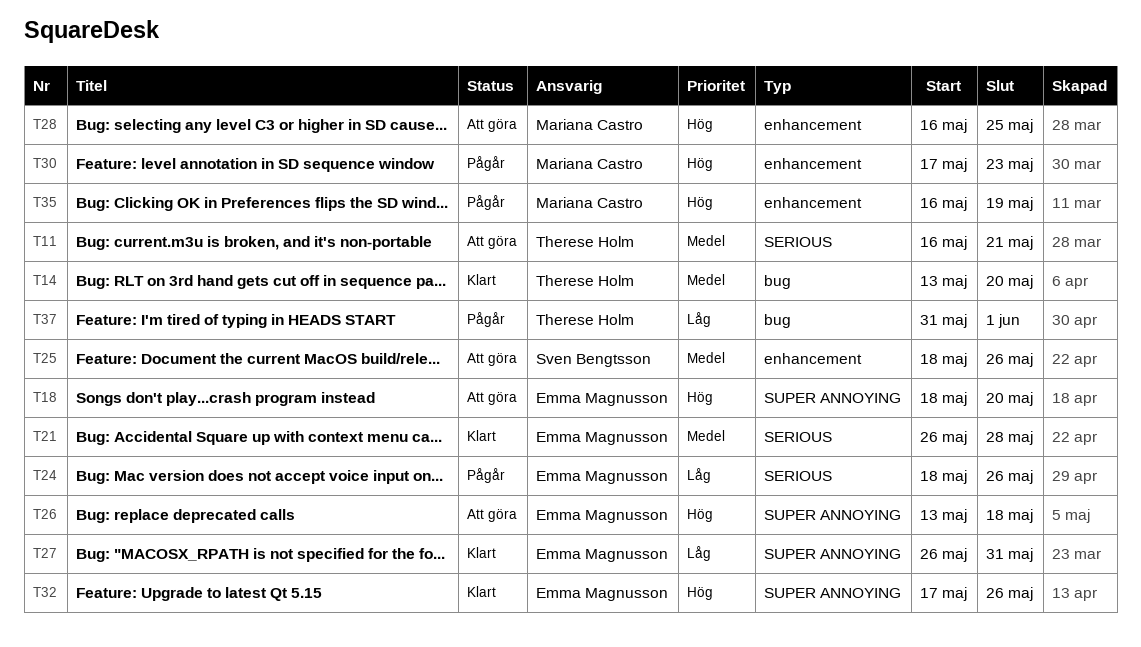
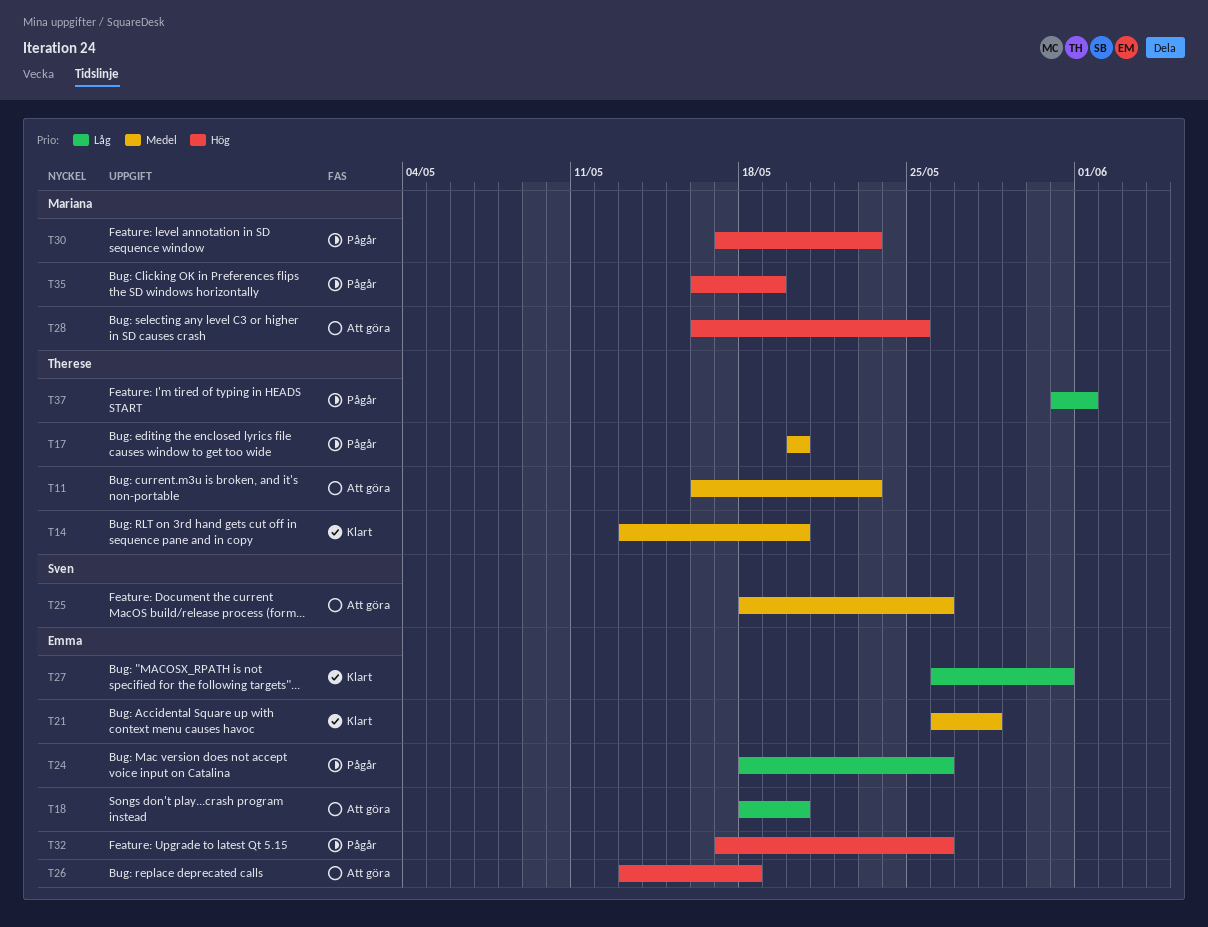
T11, due: May 21 -> May 23
T17: none -> present
T18, priority: Hög -> Låg
T32, status: Klart -> Pågår

